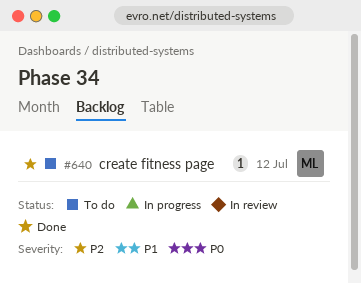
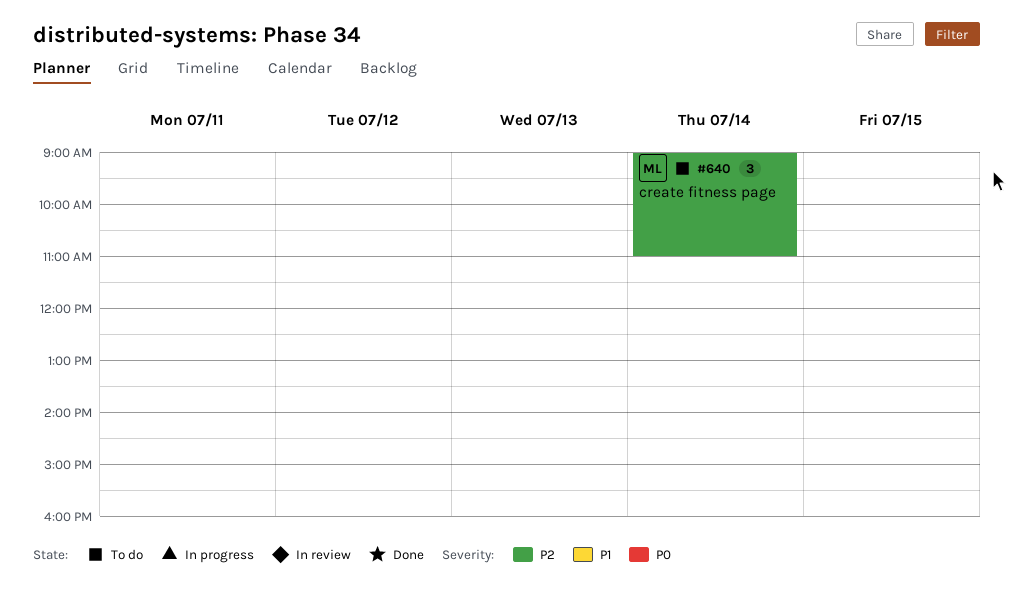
#640, estimate: 1 -> 3
#640, day: Jul 12 -> Jul 14

